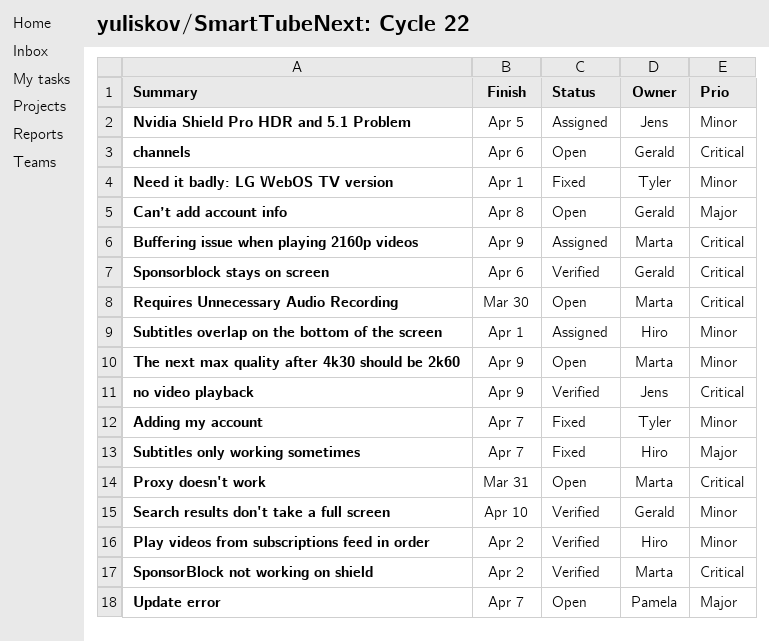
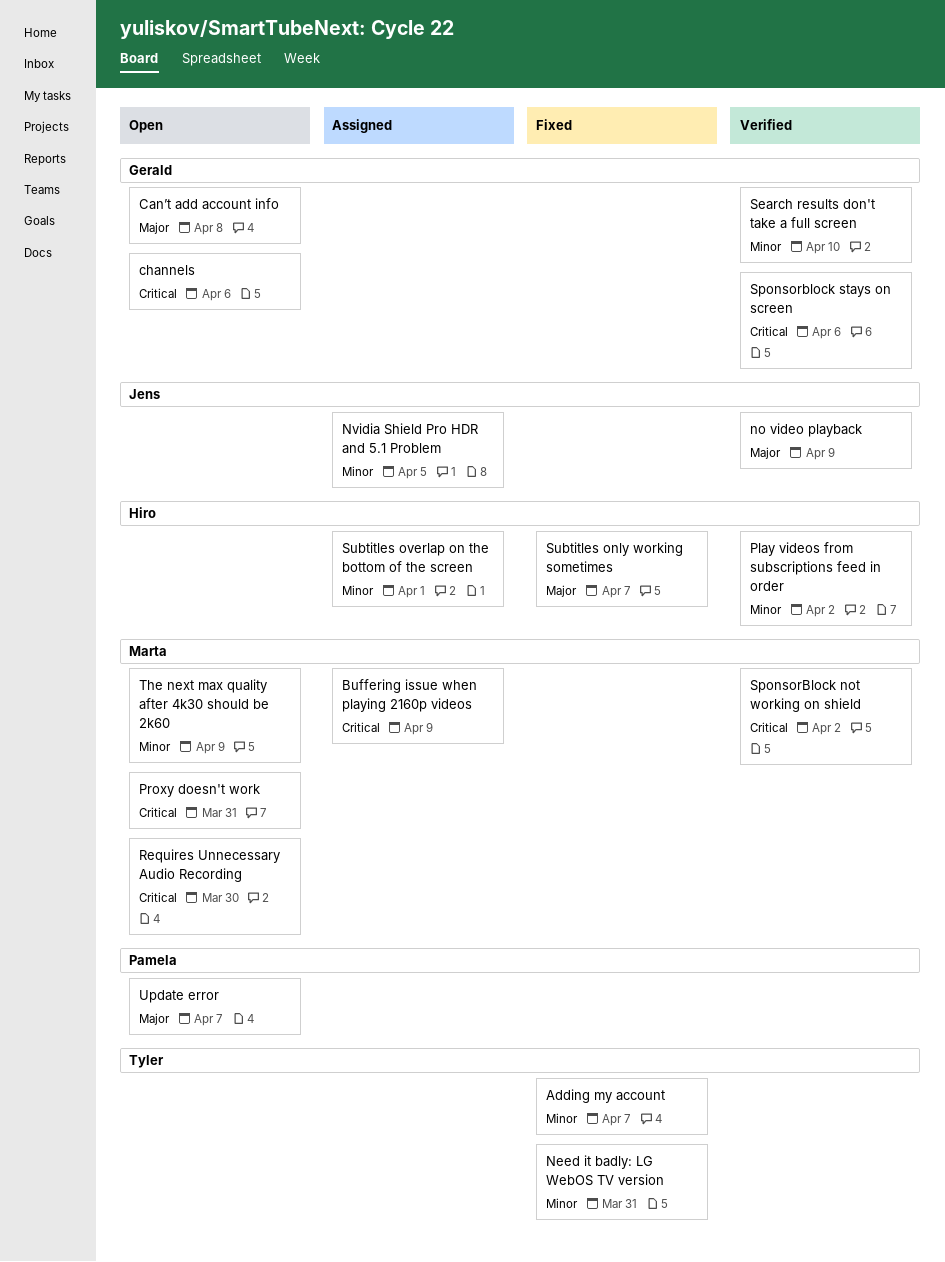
Need it badly: LG WebOS TV version, due: Apr 1 -> Mar 31
no video playback, priority: Critical -> Major

